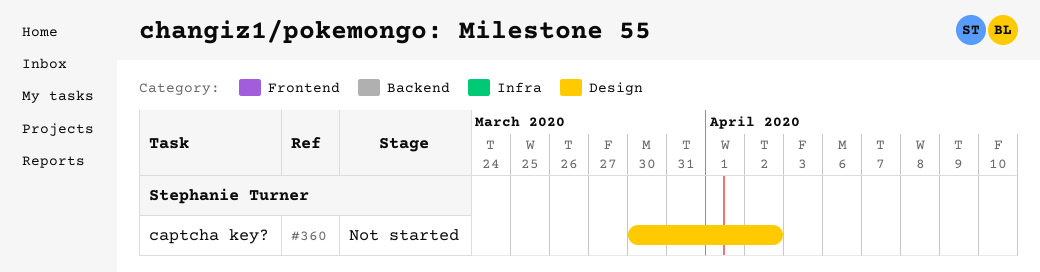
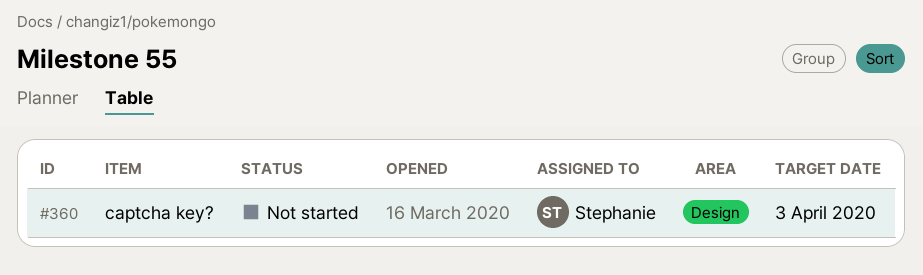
#360, due: Apr 2 -> Apr 3

